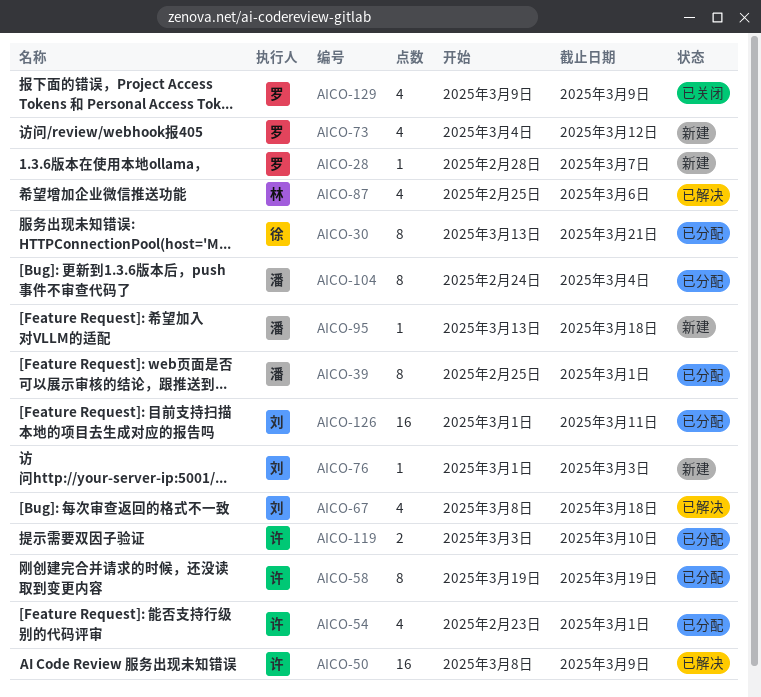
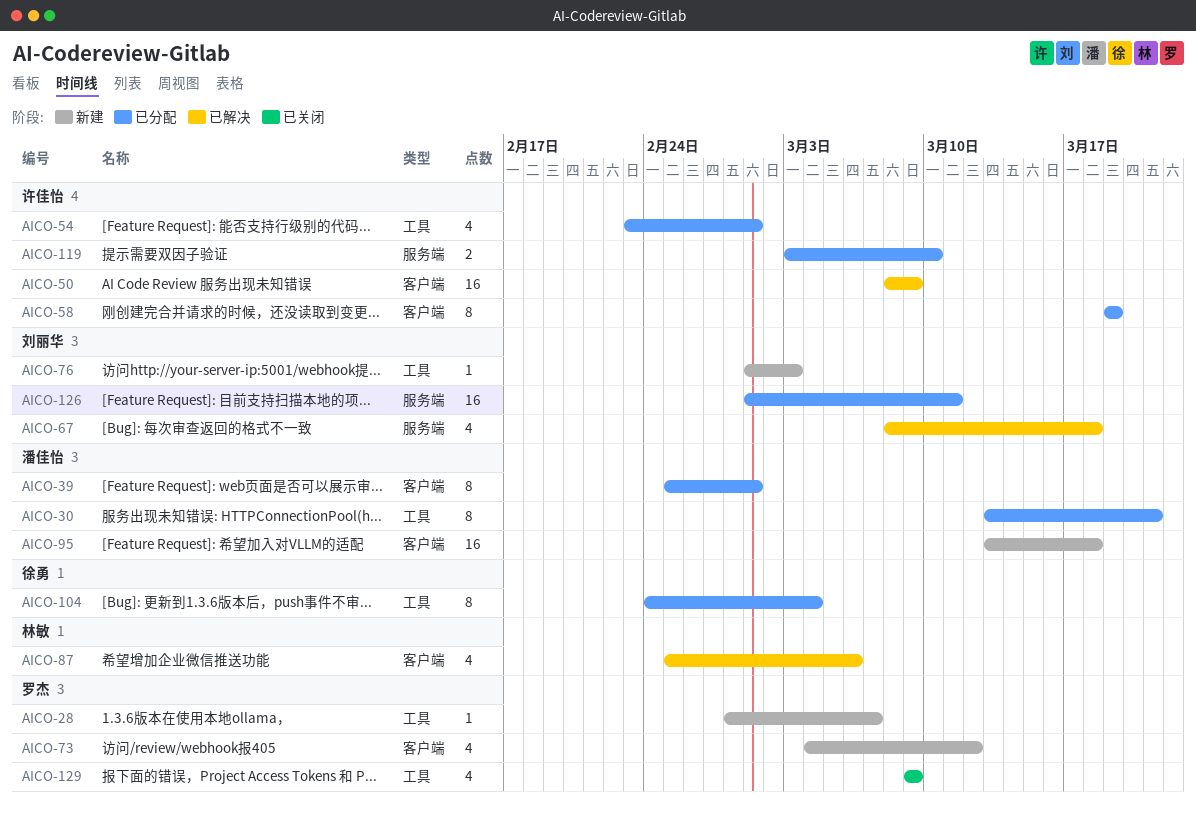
AICO-30, owner: 徐勇 -> 潘佳怡
AICO-95, estimate: 1 -> 16
AICO-104, owner: 潘佳怡 -> 徐勇

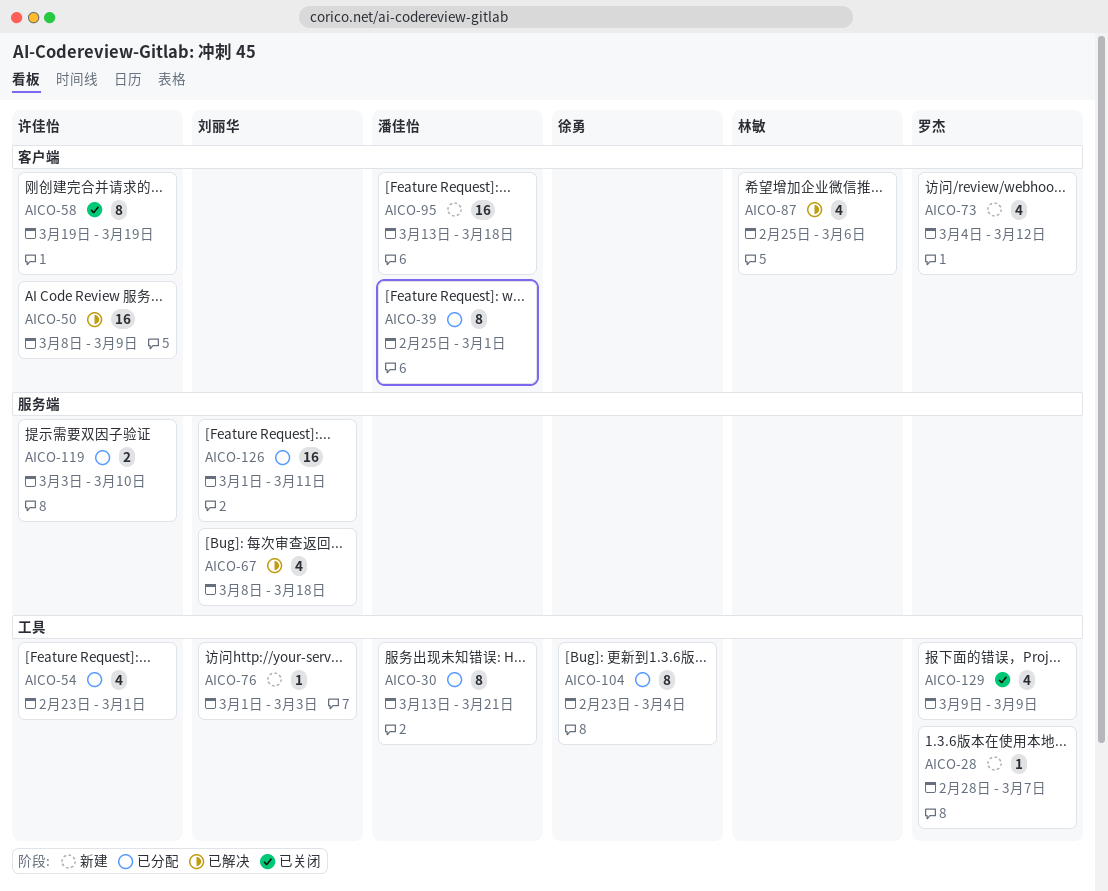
AICO-58, status: 已分配 -> 已关闭
AICO-104, start: Feb 24 -> Feb 23

